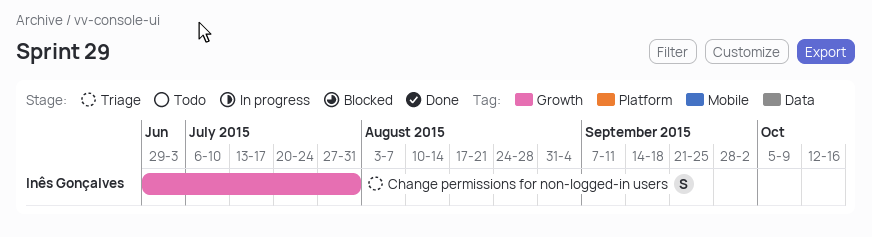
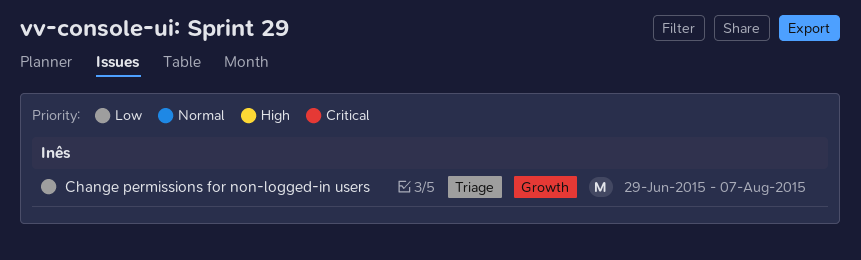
Change permissions for non-logged-in users, estimate: S -> M
Change permissions for non-logged-in users, due: Jul 31 -> Aug 7

